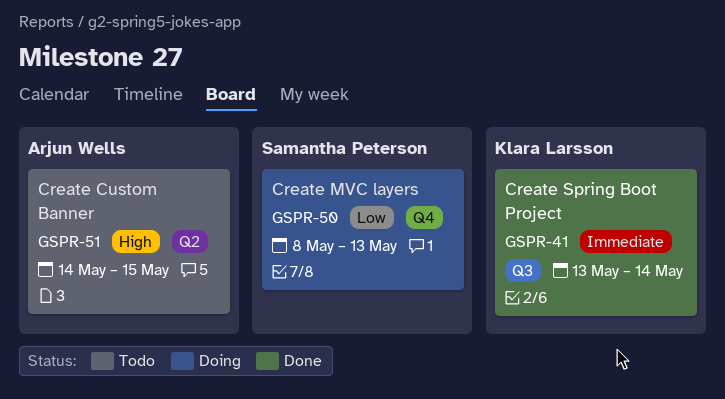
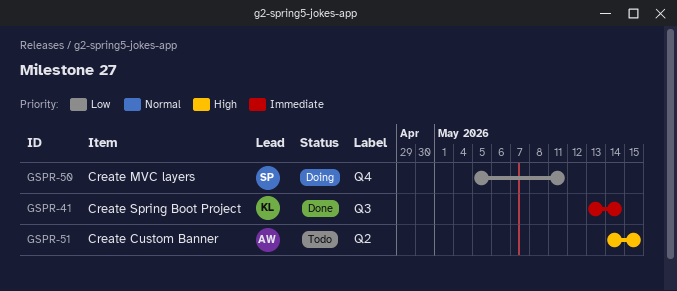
GSPR-50, start: May 8 -> May 5
GSPR-50, due: May 13 -> May 11

